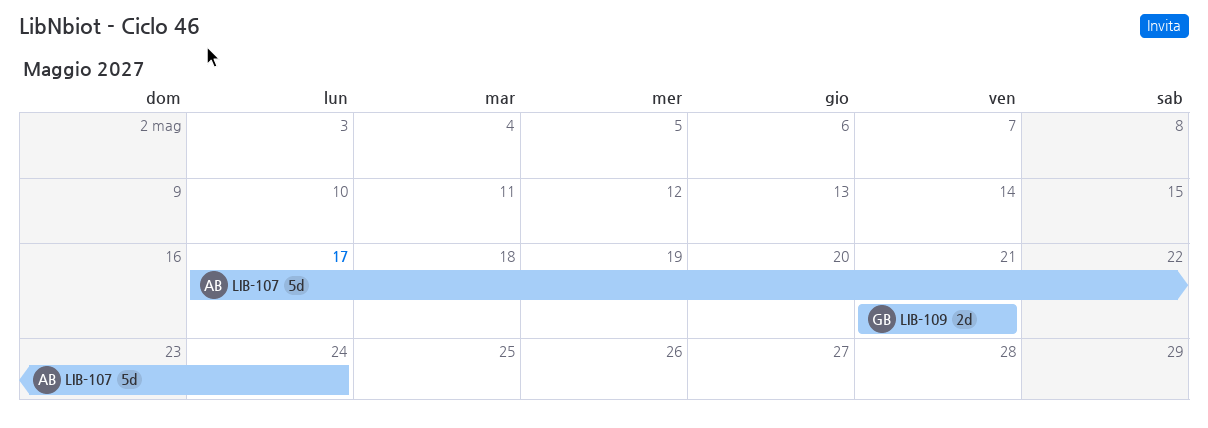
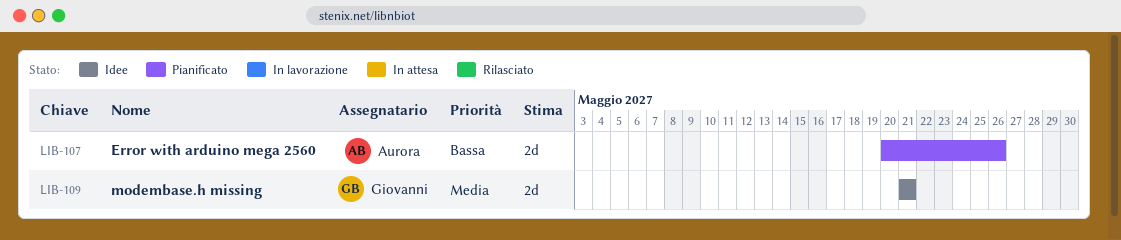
LIB-107, estimate: 5d -> 2d
LIB-107, start: May 17 -> May 20
LIB-107, due: May 24 -> May 26

